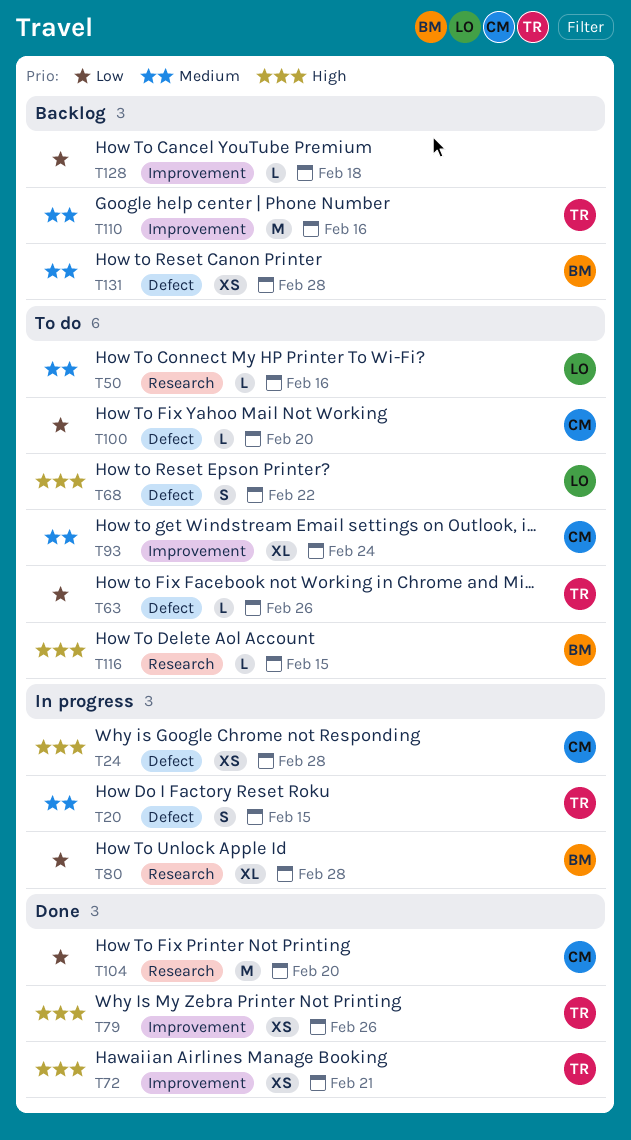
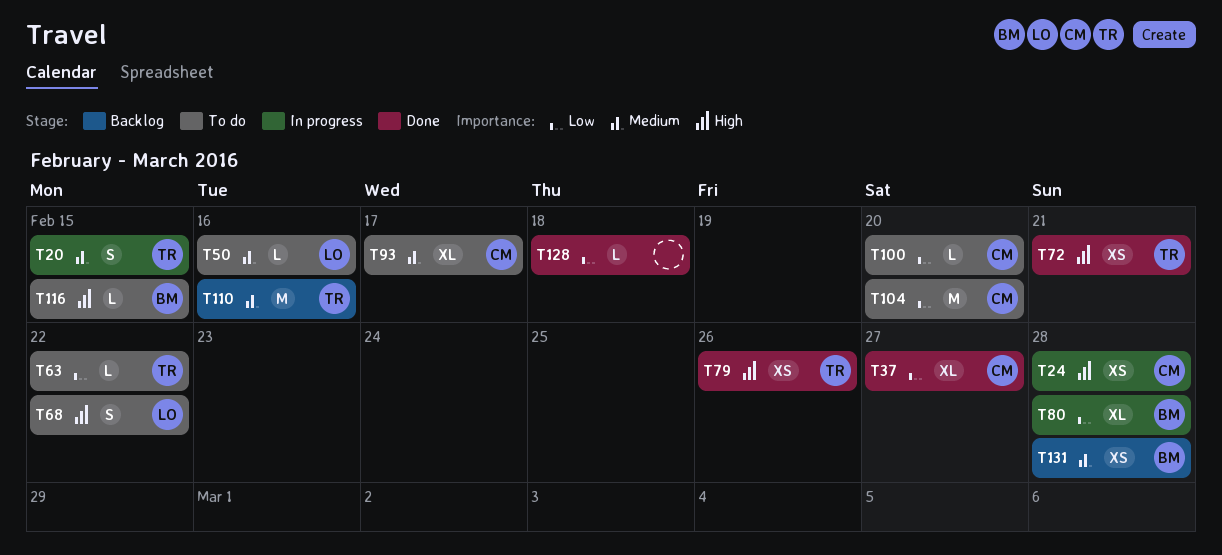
T37: none -> present
T63, due: Feb 26 -> Feb 22
T93, due: Feb 24 -> Feb 17
T104, status: Done -> To do
T128, status: Backlog -> Done

